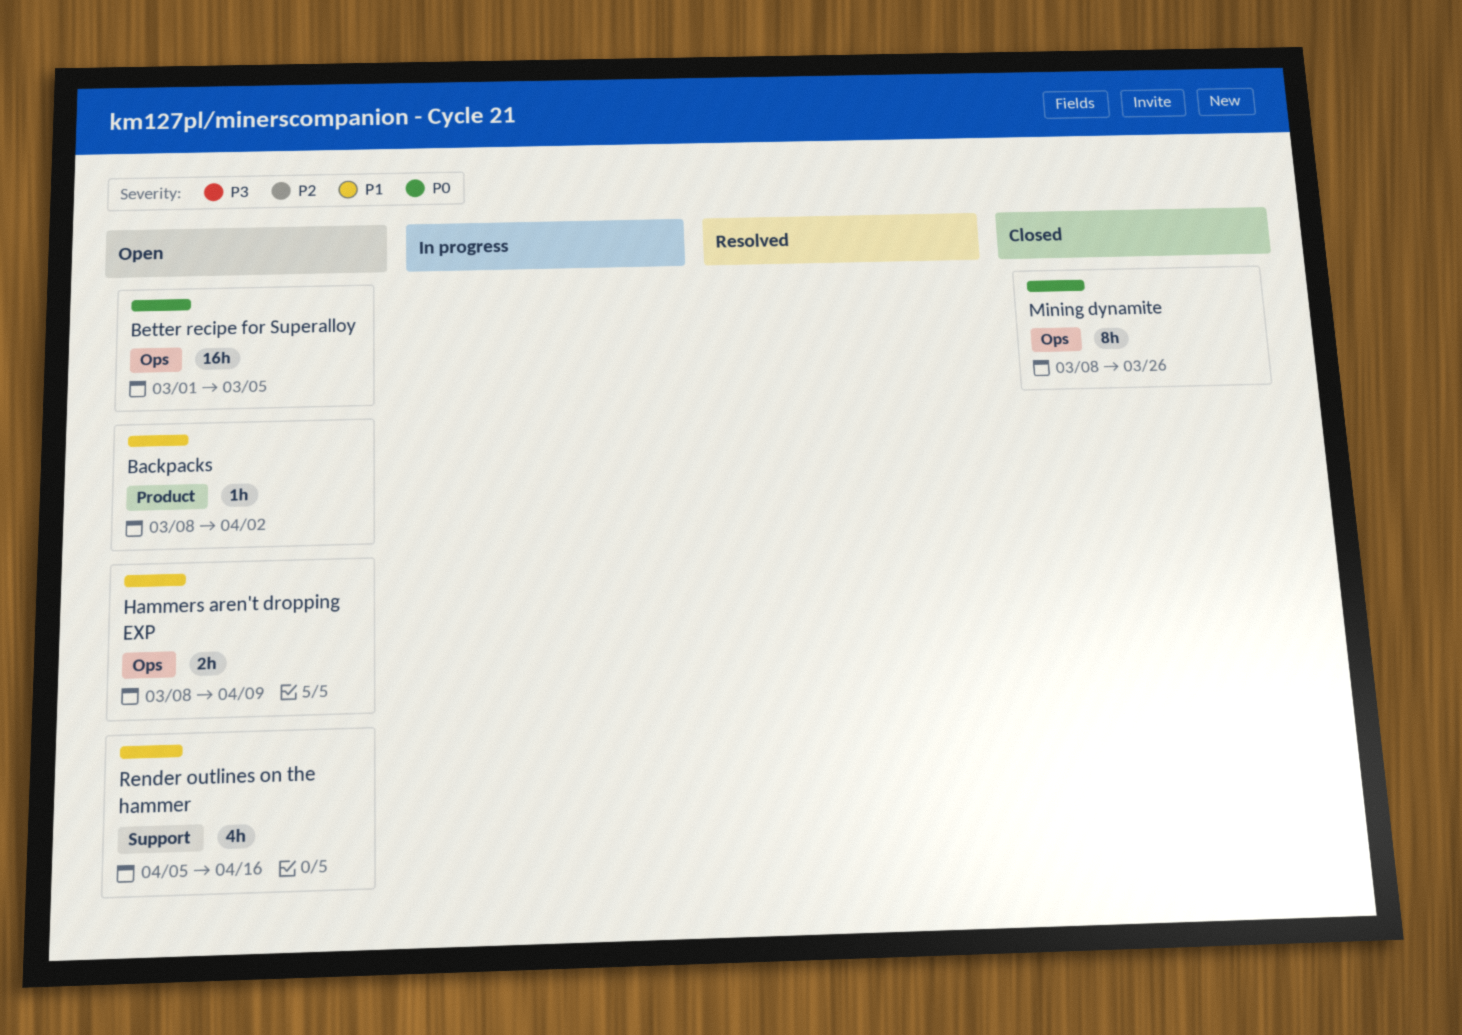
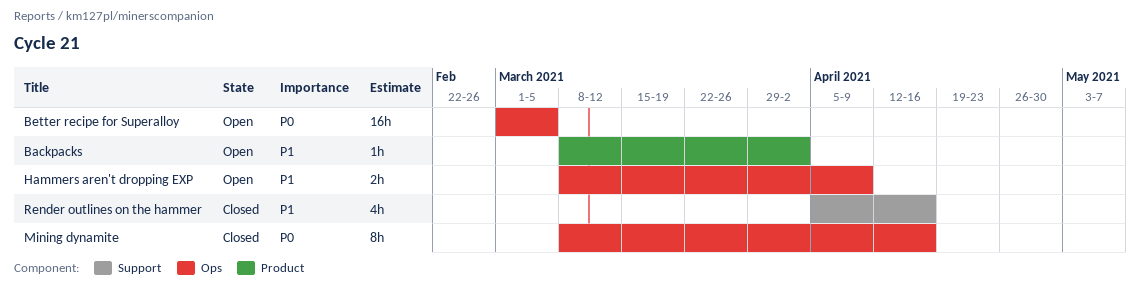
Mining dynamite, due: Mar 26 -> Apr 16
Render outlines on the hammer, status: Open -> Closed

